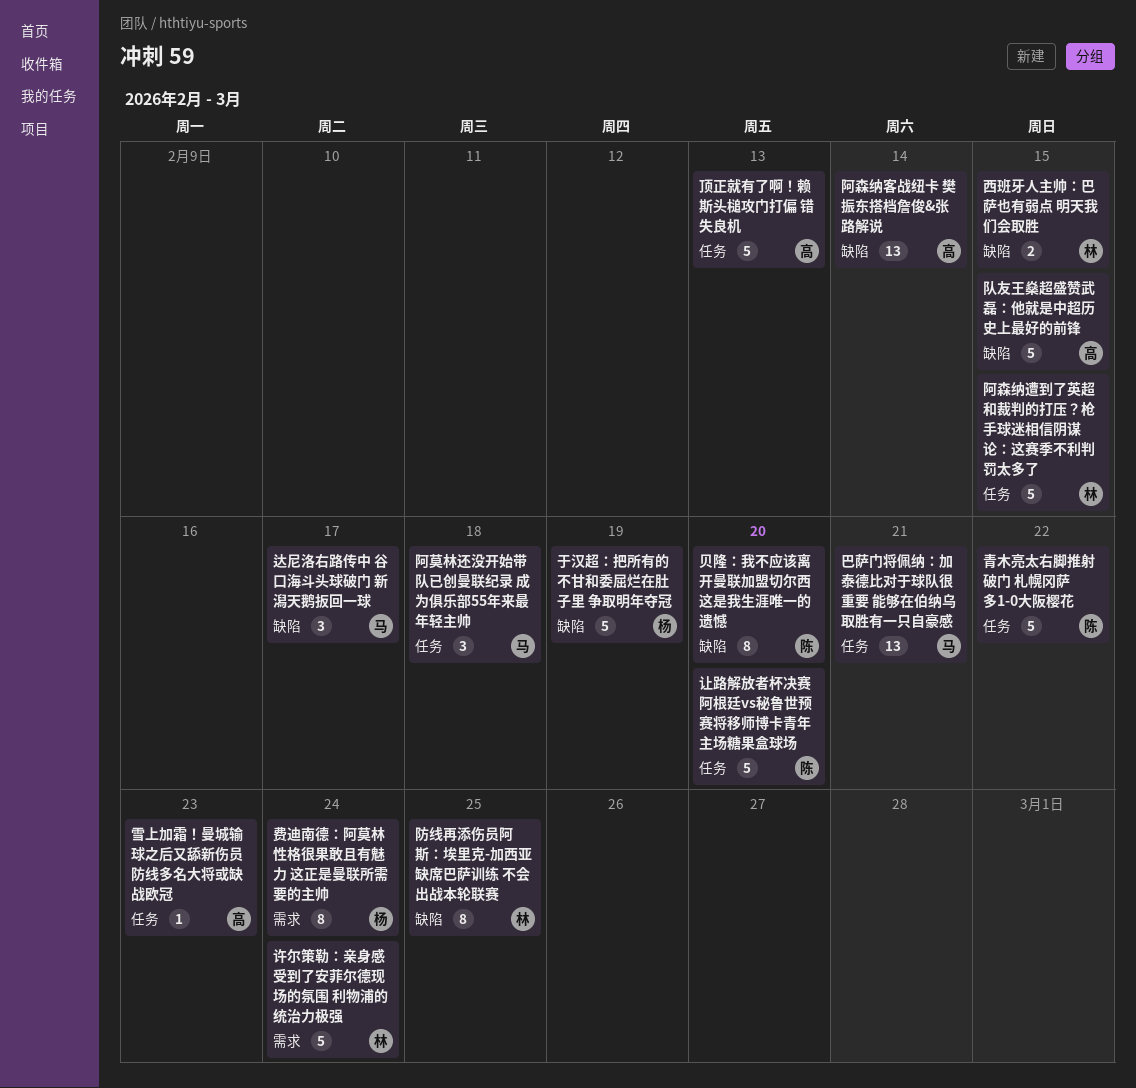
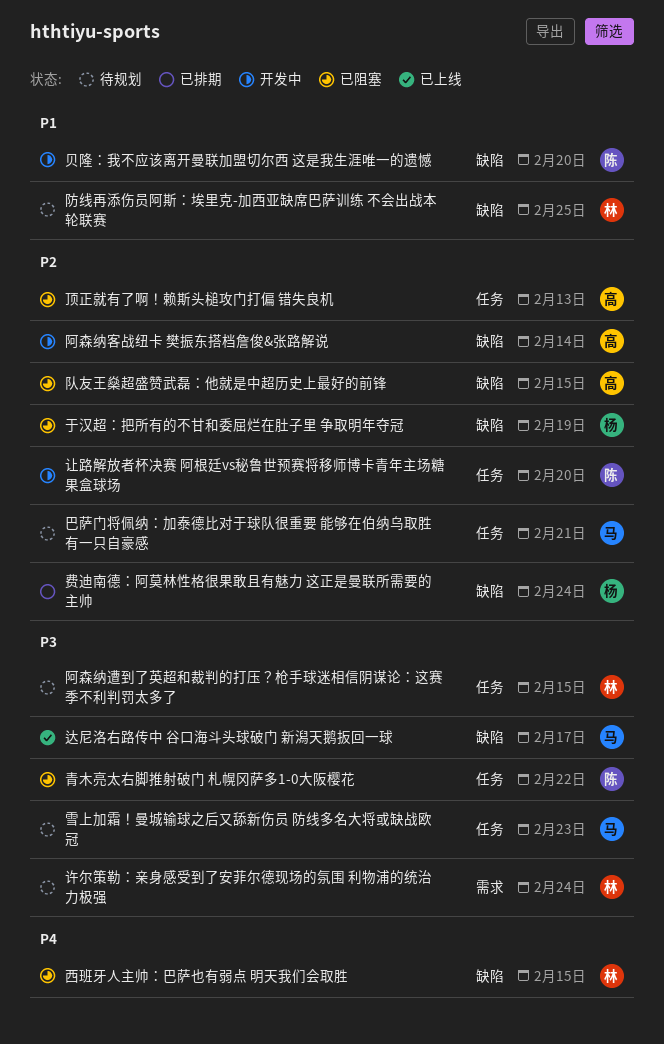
费迪南德：阿莫林性格很果敢且有魅力 这正是曼联所需要的主帅, label: 需求 -> 缺陷
阿莫林还没开始带队已创曼联纪录 成为俱乐部55年来最年轻主帅: present -> none
雪上加霜！曼城输球之后又舔新伤员 防线多名大将或缺战欧冠, owner: 高 -> 马

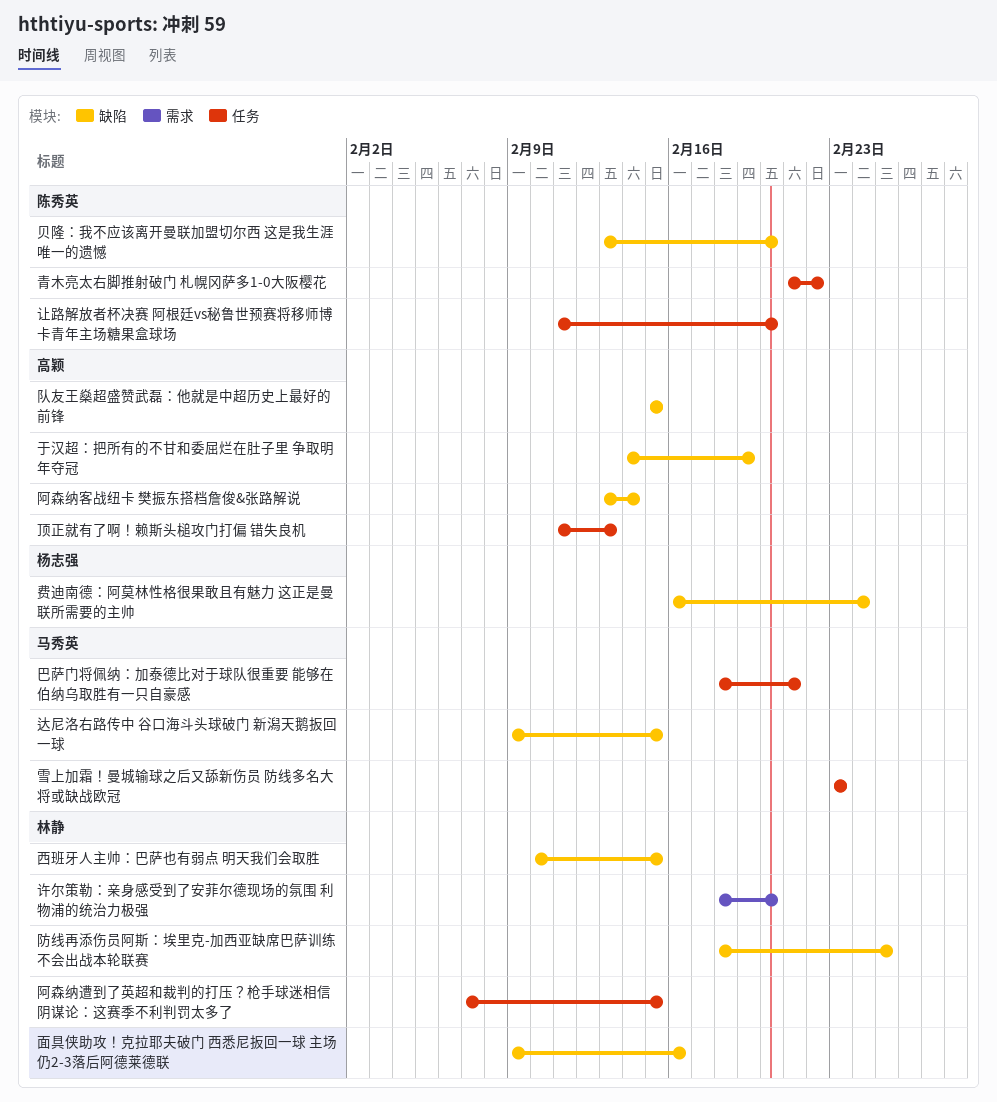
于汉超：把所有的不甘和委屈烂在肚子里 争取明年夺冠, owner: 杨志强 -> 高颖
许尔策勒：亲身感受到了安菲尔德现场的氛围 利物浦的统治力极强, due: Feb 24 -> Feb 20
达尼洛右路传中 谷口海斗头球破门 新潟天鹅扳回一球, due: Feb 17 -> Feb 15
面具侠助攻！克拉耶夫破门 西悉尼扳回一球 主场仍2-3落后阿德莱德联: none -> present

